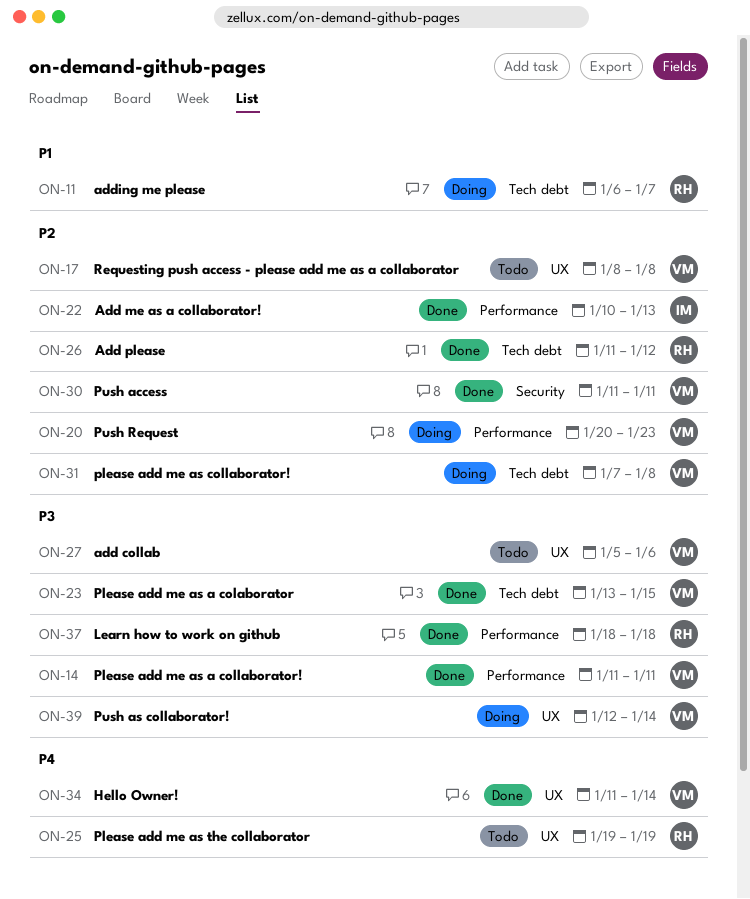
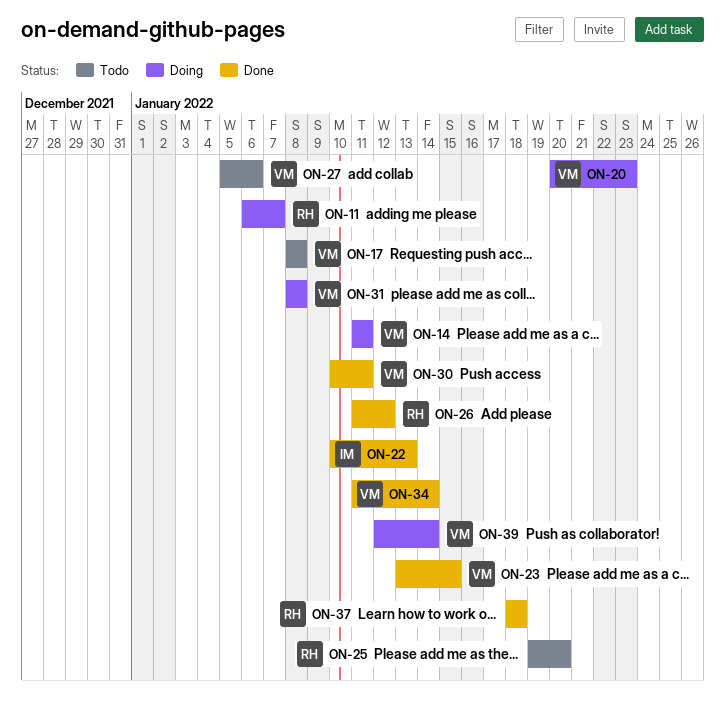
ON-14, status: Done -> Doing
ON-25, due: Jan 19 -> Jan 20
ON-30, start: Jan 11 -> Jan 10
ON-31, start: Jan 7 -> Jan 8

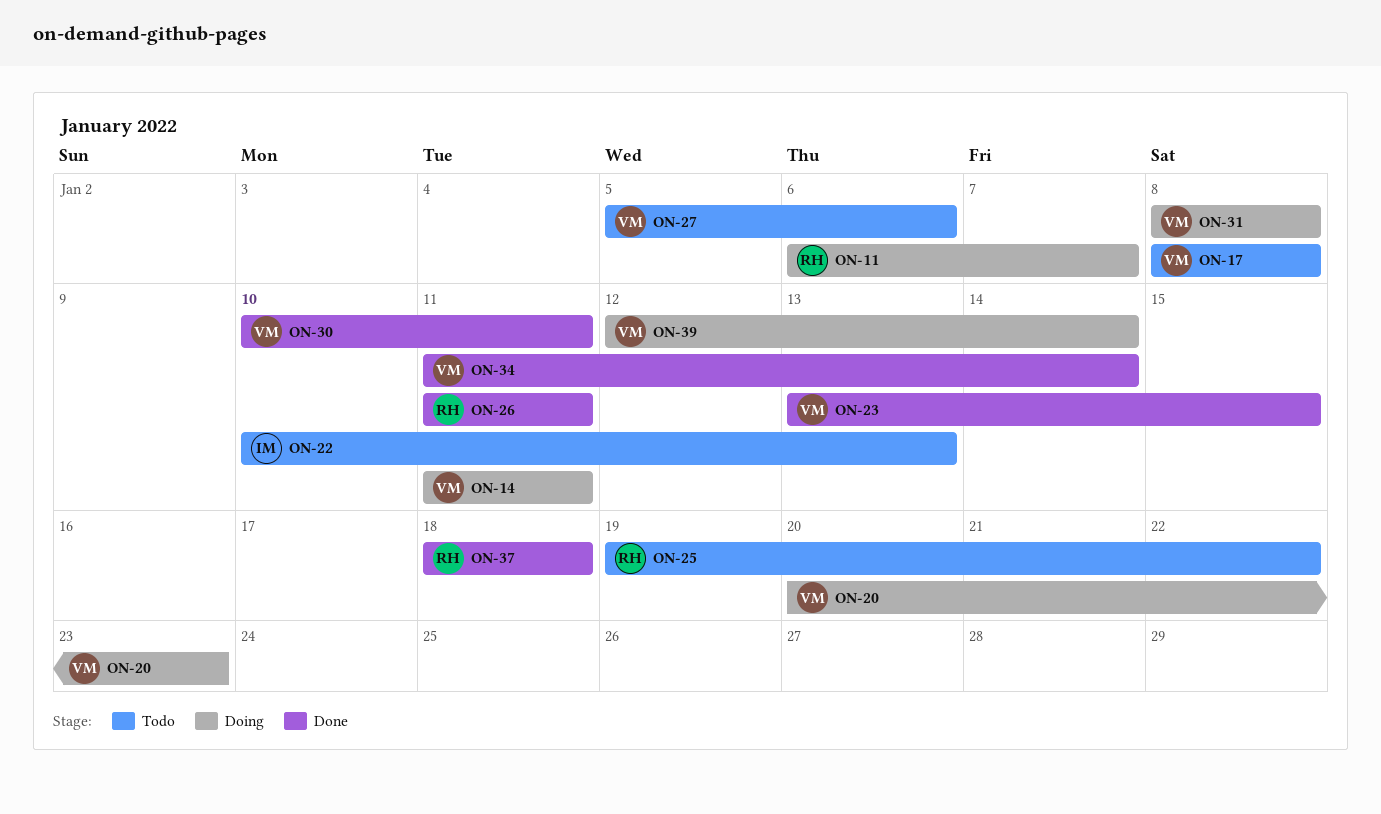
ON-22, status: Done -> Todo
ON-25, due: Jan 20 -> Jan 22
ON-26, due: Jan 12 -> Jan 11

